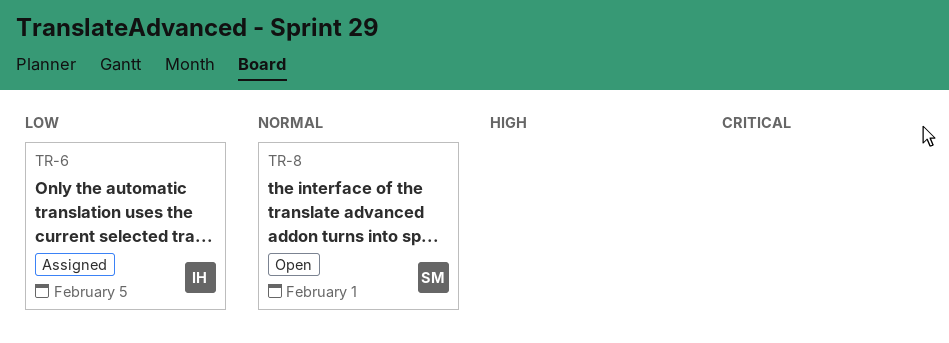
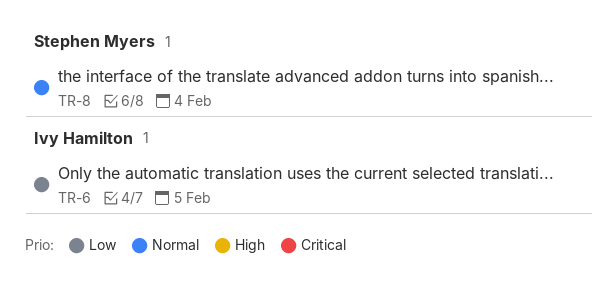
TR-8, due: Feb 1 -> Feb 4

